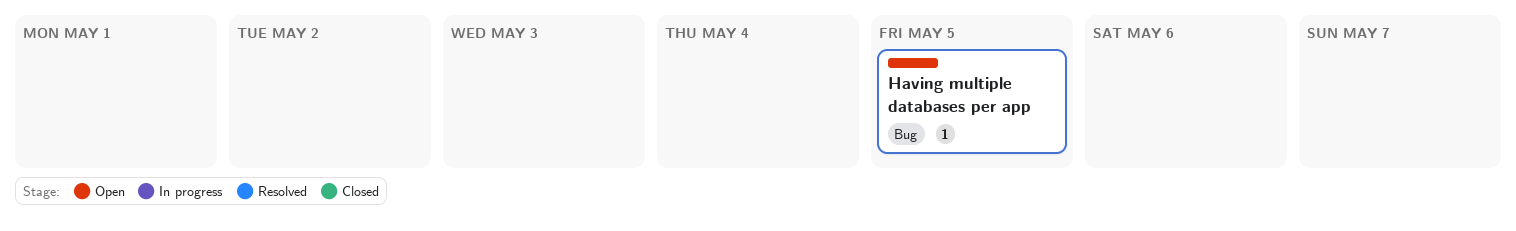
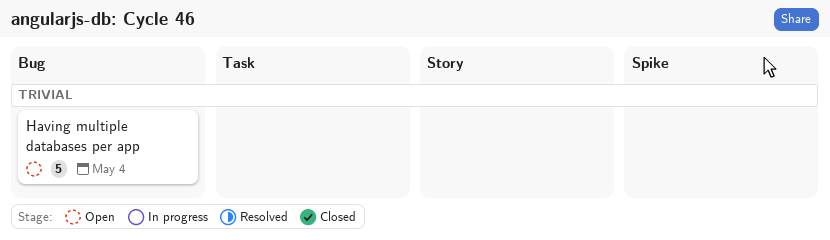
Having multiple databases per app, estimate: 1 -> 5
Having multiple databases per app, due: May 5 -> May 4

